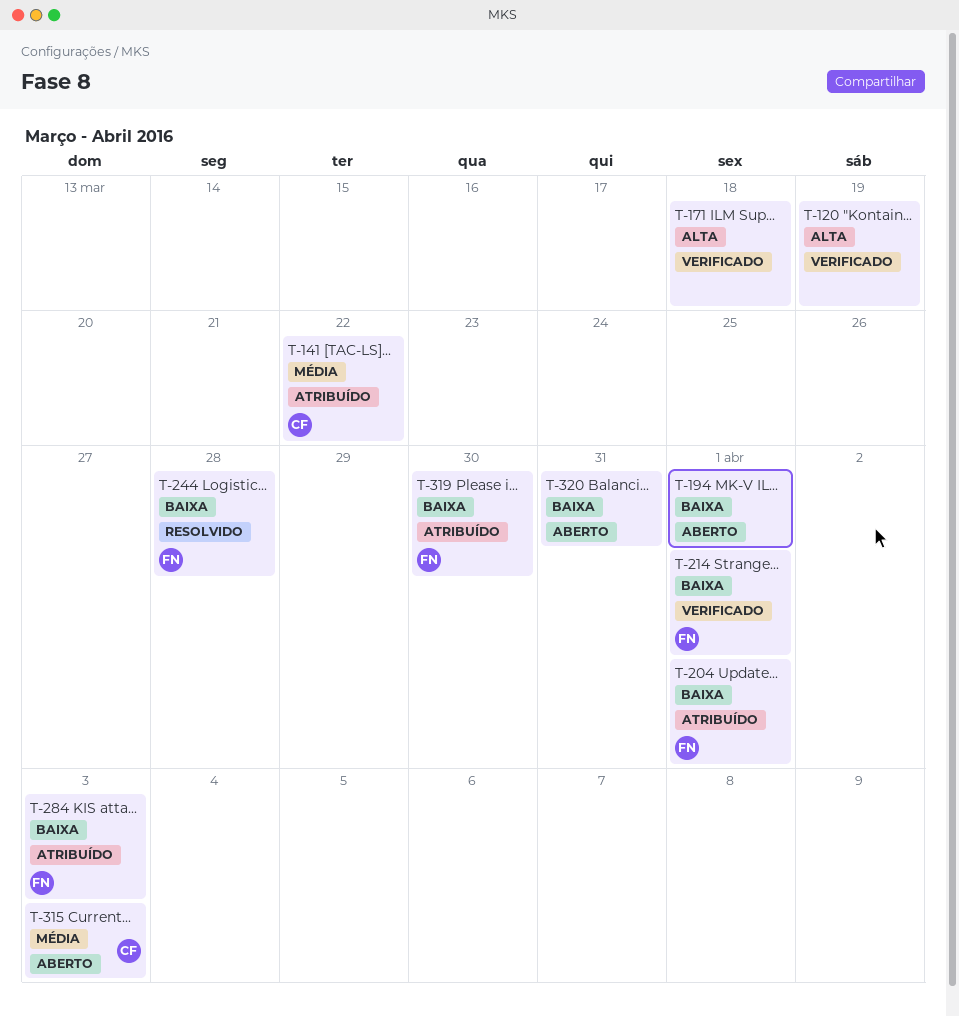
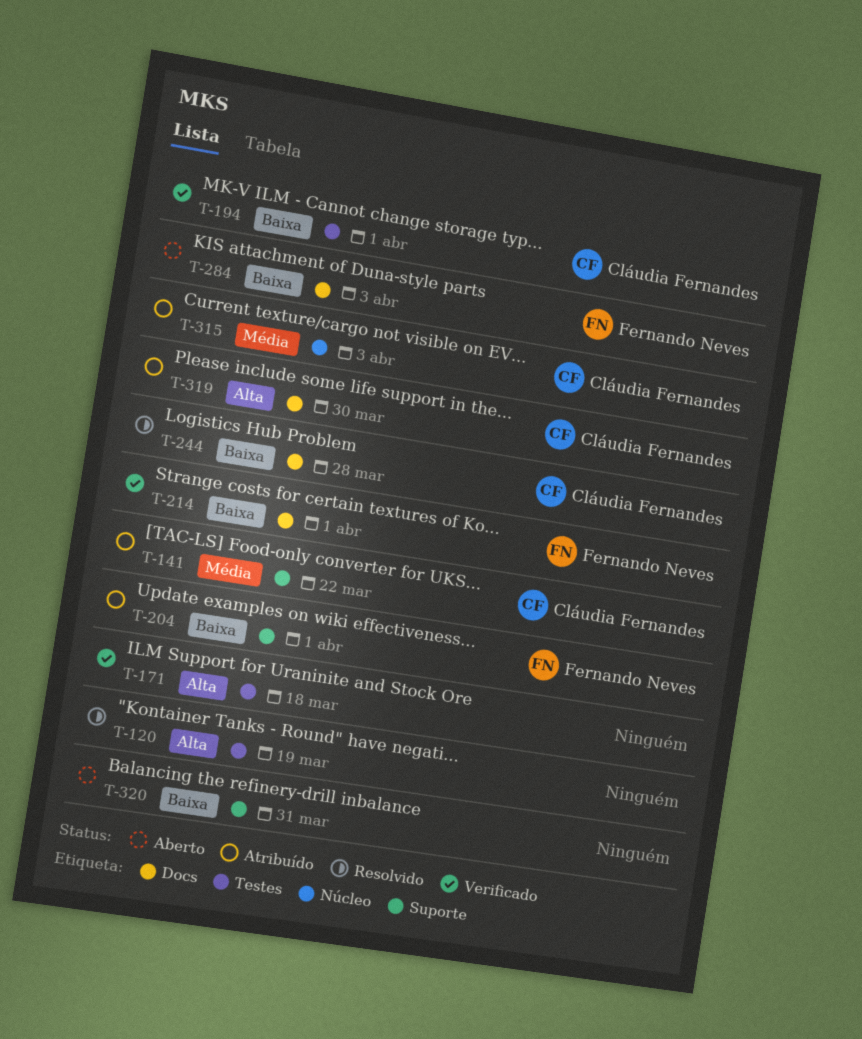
T-120, status: Verificado -> Resolvido
T-194, status: Aberto -> Verificado
T-194, owner: none -> Cláudia Fernandes
T-244, owner: Fernando Neves -> Cláudia Fernandes
T-284, status: Atribuído -> Aberto
T-315, status: Aberto -> Atribuído
T-319, owner: Fernando Neves -> Cláudia Fernandes
T-319, priority: Baixa -> Alta

